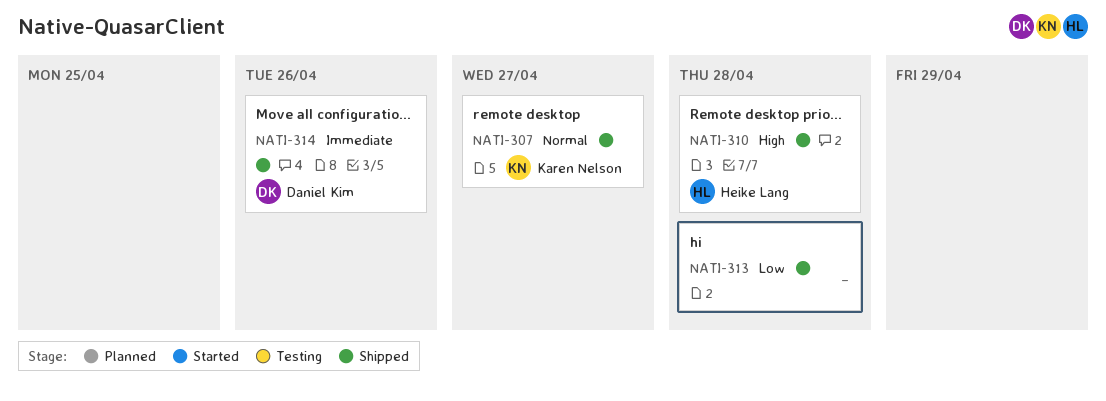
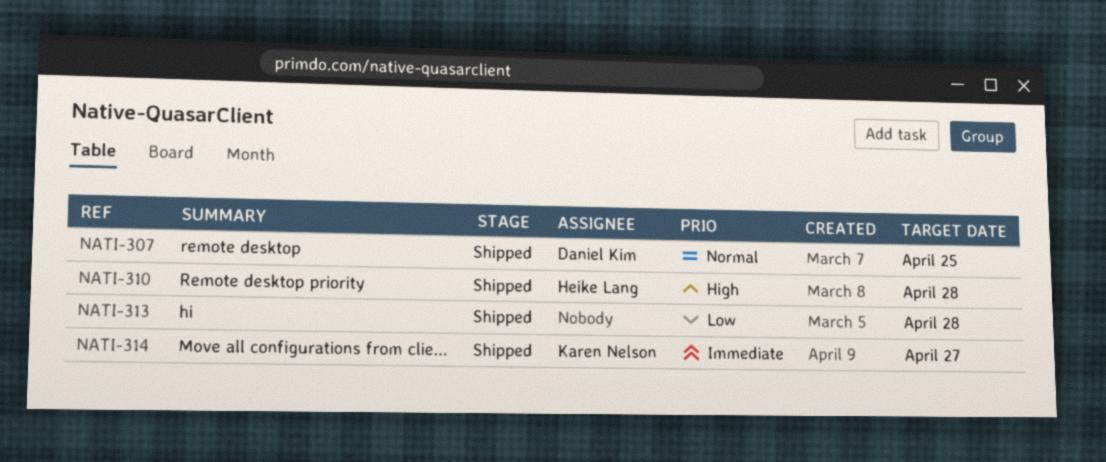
NATI-307, owner: Karen Nelson -> Daniel Kim
NATI-307, due: Apr 27 -> Apr 25
NATI-314, owner: Daniel Kim -> Karen Nelson
NATI-314, due: Apr 26 -> Apr 27

